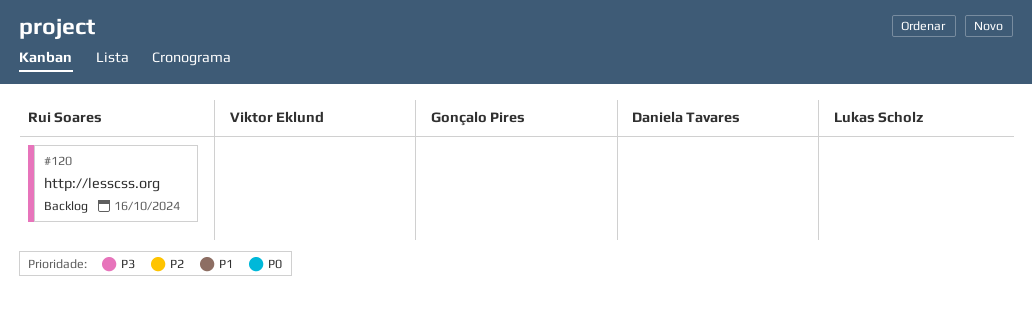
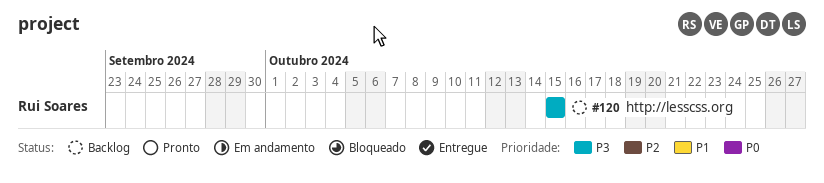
#120, due: Oct 16 -> Oct 15

